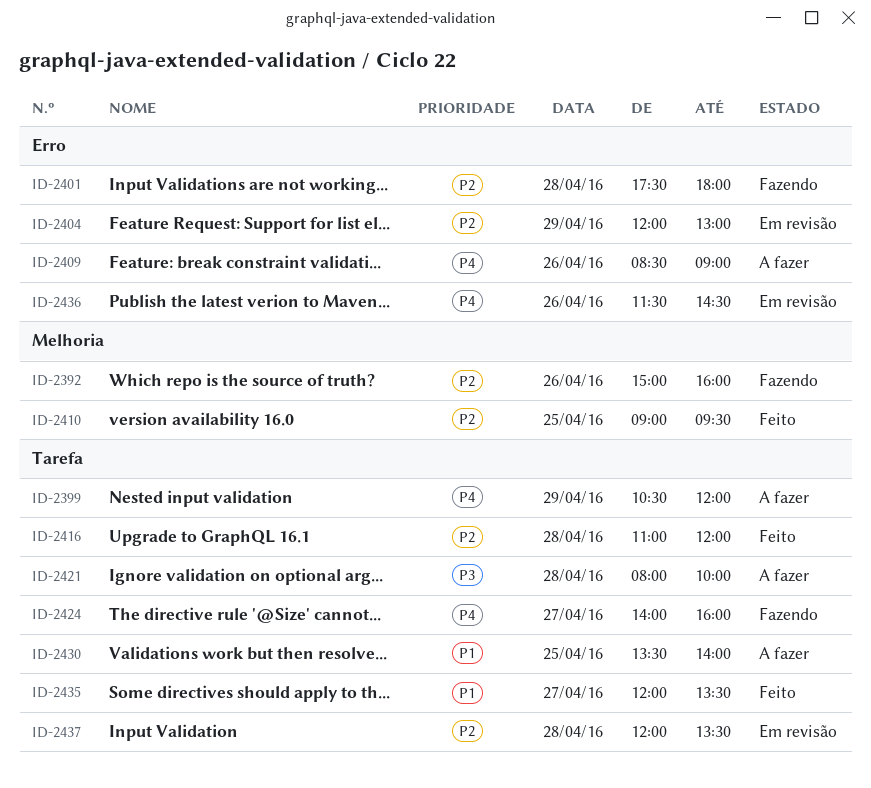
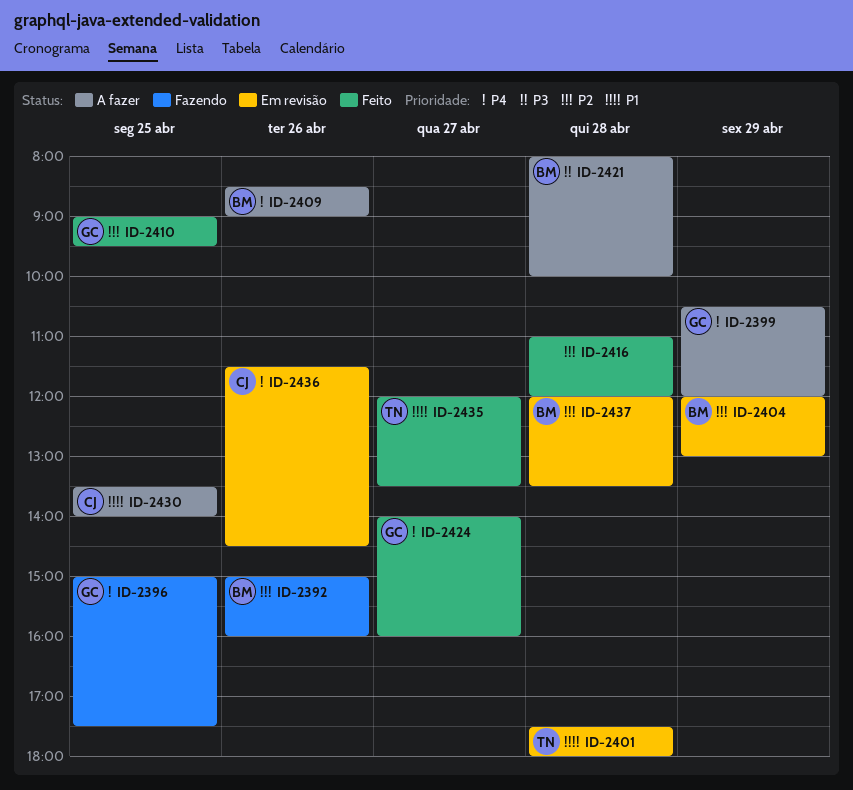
ID-2396: none -> present
ID-2401, status: Fazendo -> Em revisão
ID-2401, priority: P2 -> P1
ID-2424, status: Fazendo -> Feito

